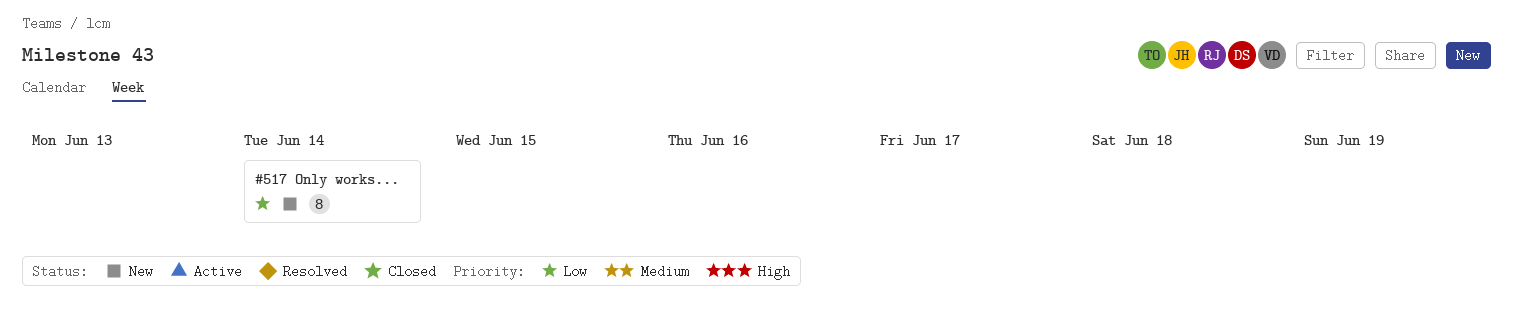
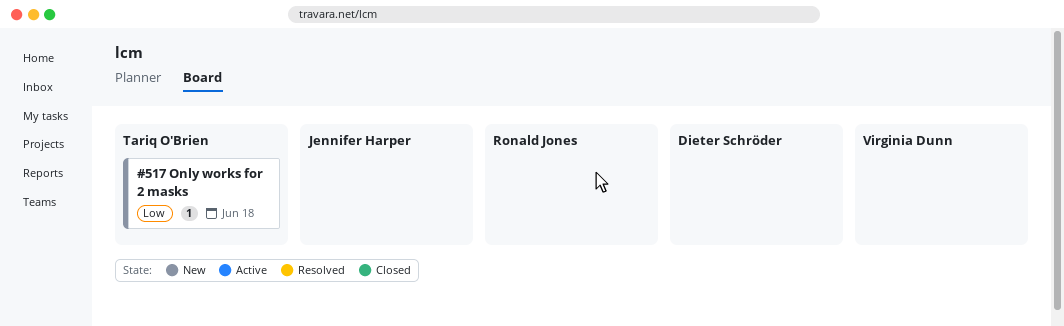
#517, estimate: 8 -> 1
#517, due: Jun 14 -> Jun 18

